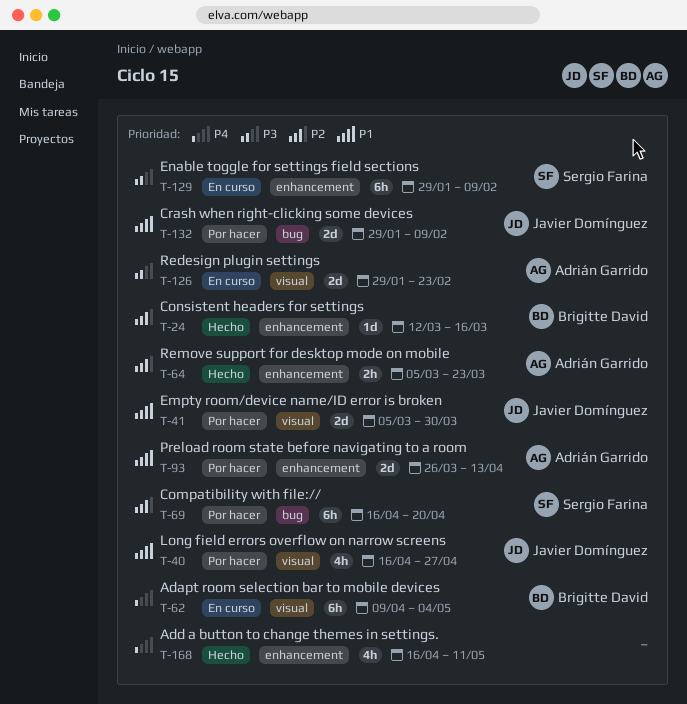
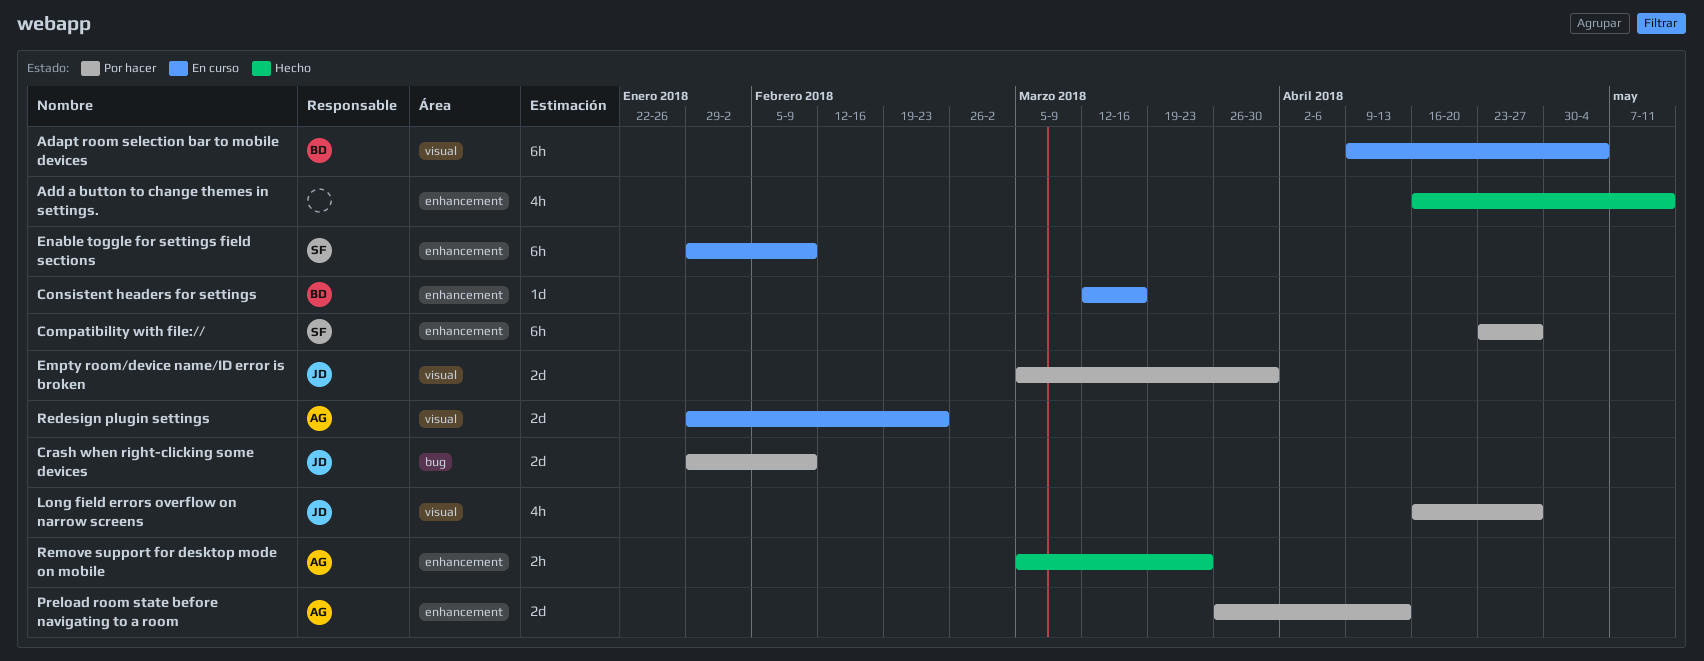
Compatibility with file://, label: bug -> enhancement
Compatibility with file://, start: Apr 16 -> Apr 23
Compatibility with file://, due: Apr 20 -> Apr 27
Consistent headers for settings, status: Hecho -> En curso

